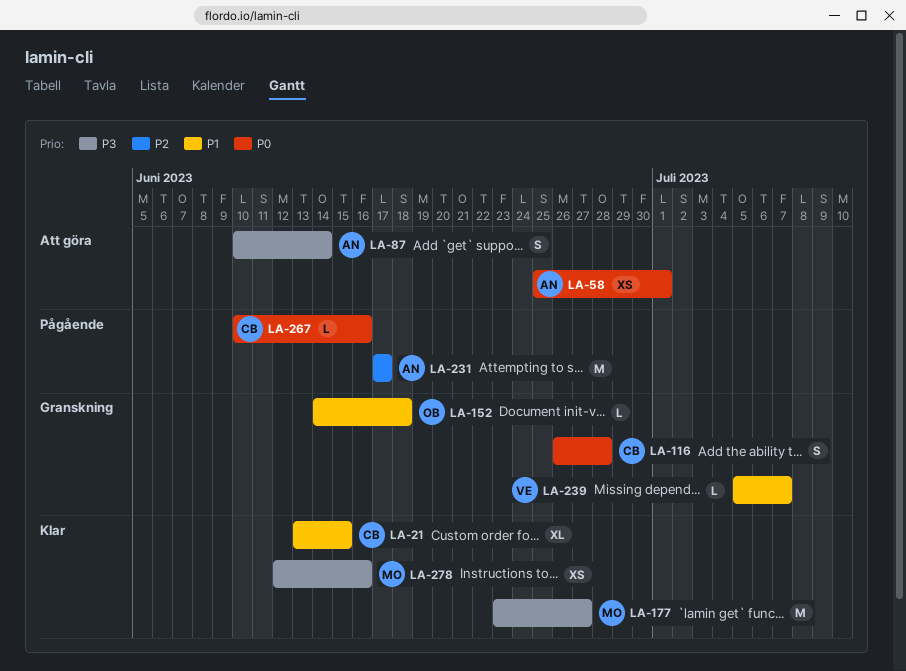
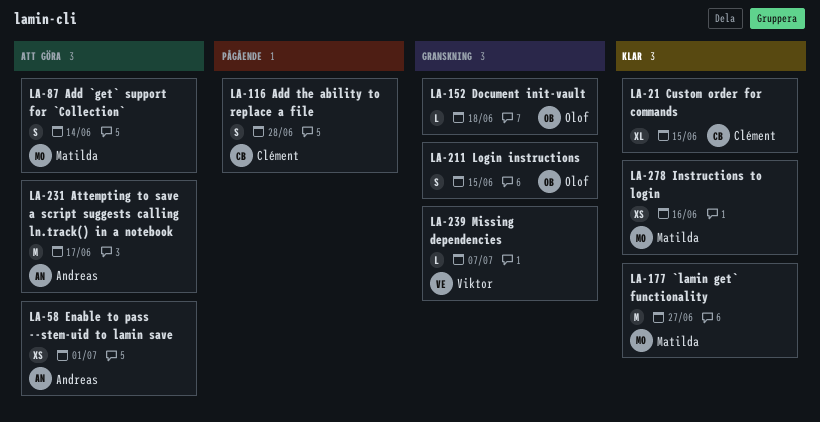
LA-87, owner: Andreas -> Matilda
LA-116, status: Granskning -> Pågående
LA-211: none -> present
LA-231, status: Pågående -> Att göra
LA-267: present -> none

